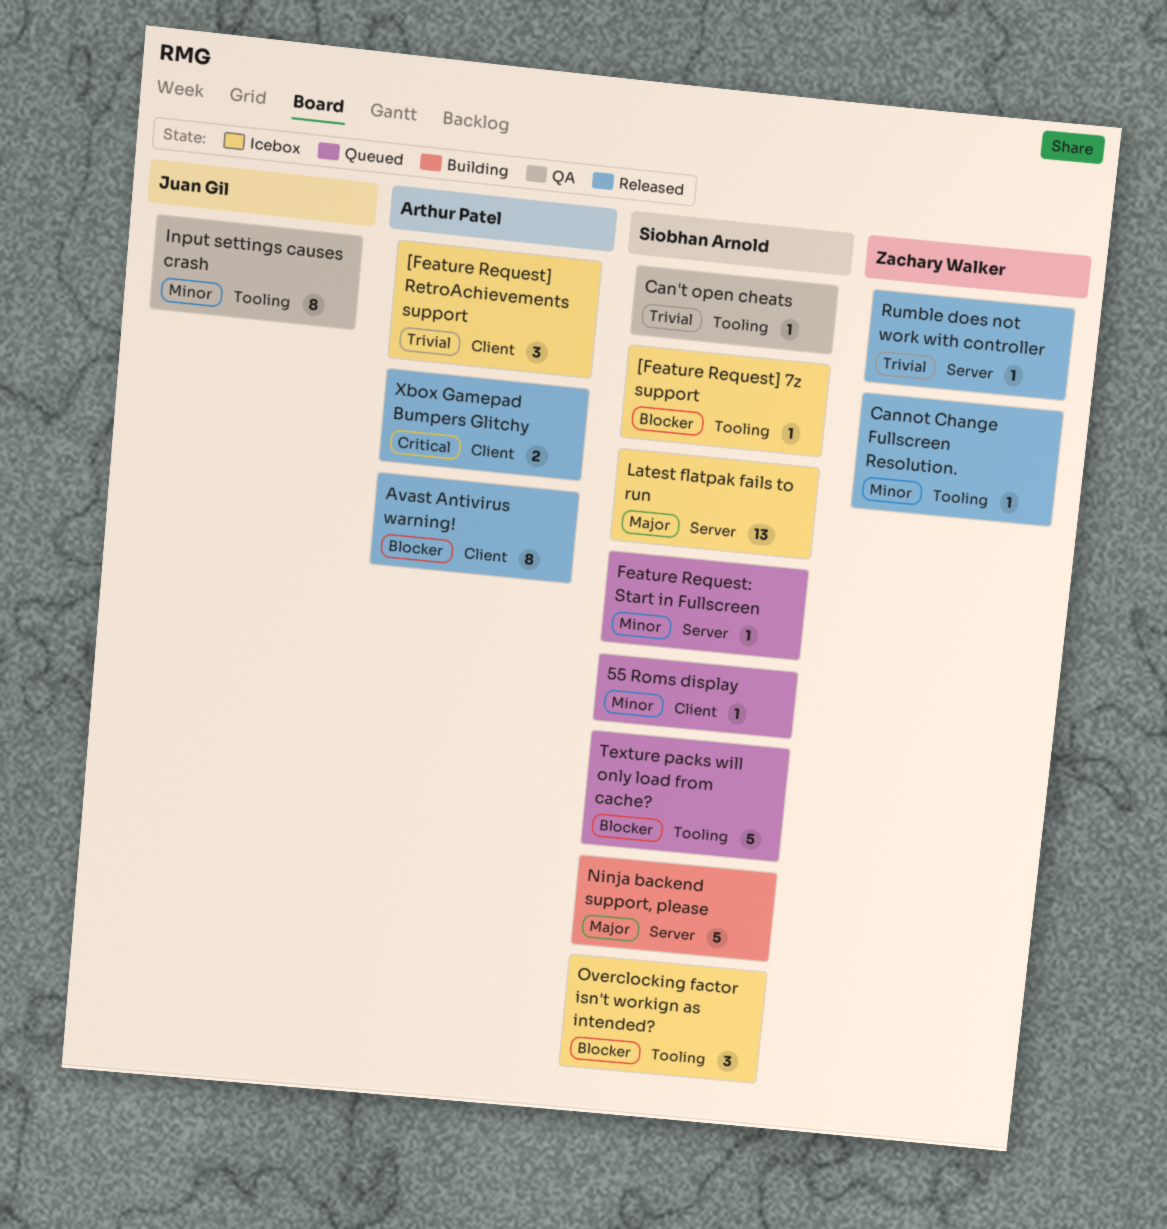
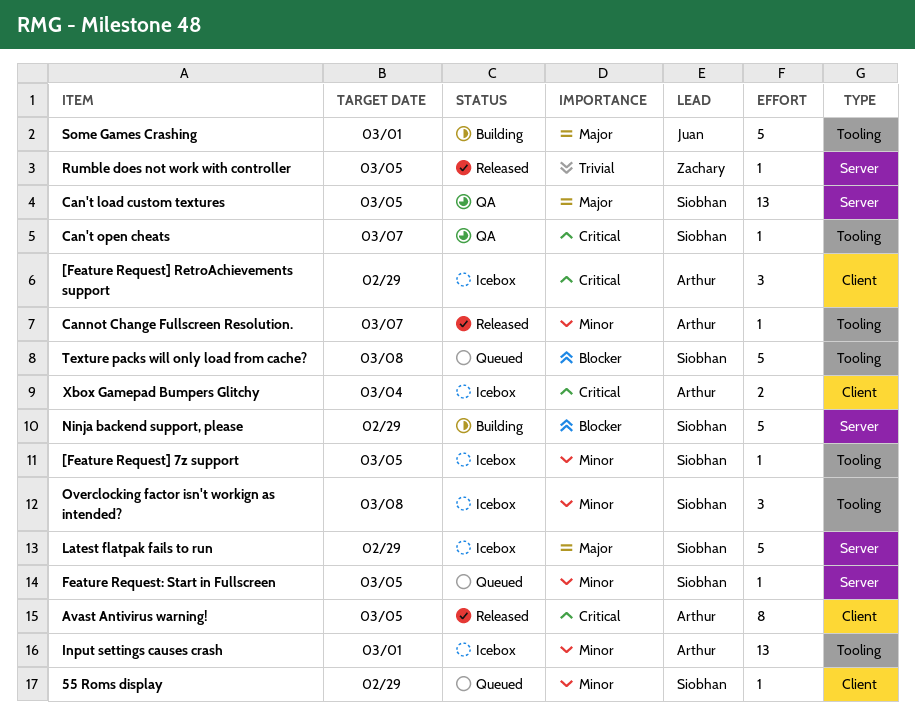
[Feature Request] 7z support, priority: Blocker -> Minor
[Feature Request] RetroAchievements support, priority: Trivial -> Critical
Avast Antivirus warning!, priority: Blocker -> Critical
Can't load custom textures: none -> present
Can't open cheats, priority: Trivial -> Critical
Cannot Change Fullscreen Resolution., owner: Zachary Walker -> Arthur Patel
Input settings causes crash, status: QA -> Icebox
Input settings causes crash, owner: Juan Gil -> Arthur Patel
Input settings causes crash, estimate: 8 -> 13
Latest flatpak fails to run, estimate: 13 -> 5
Ninja backend support, please, priority: Major -> Blocker
Overclocking factor isn't workign as intended?, priority: Blocker -> Minor
Some Games Crashing: none -> present
Xbox Gamepad Bumpers Glitchy, status: Released -> Icebox

